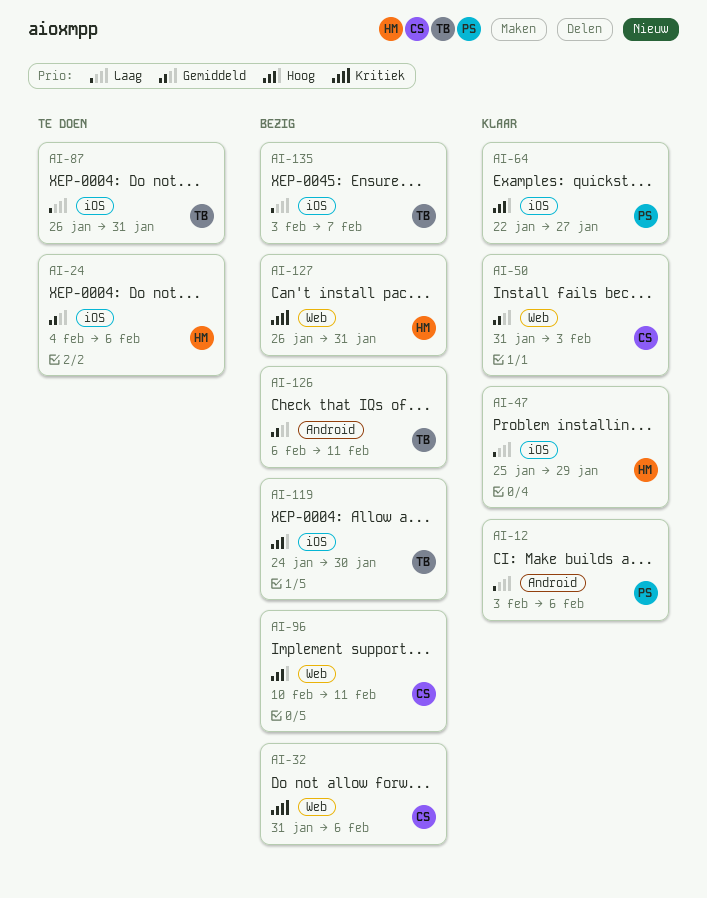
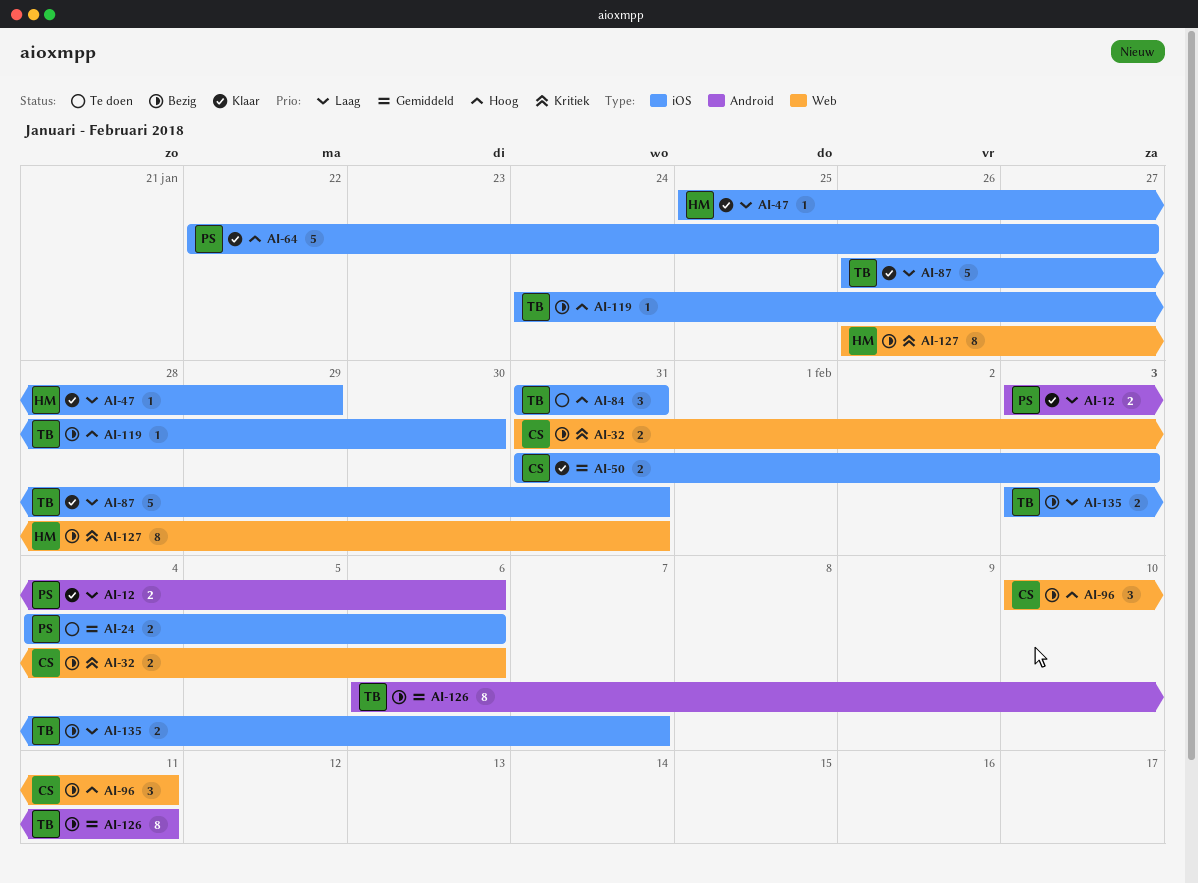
AI-24, owner: HM -> PS
AI-50, label: Web -> iOS
AI-84: none -> present
AI-87, status: Te doen -> Klaar

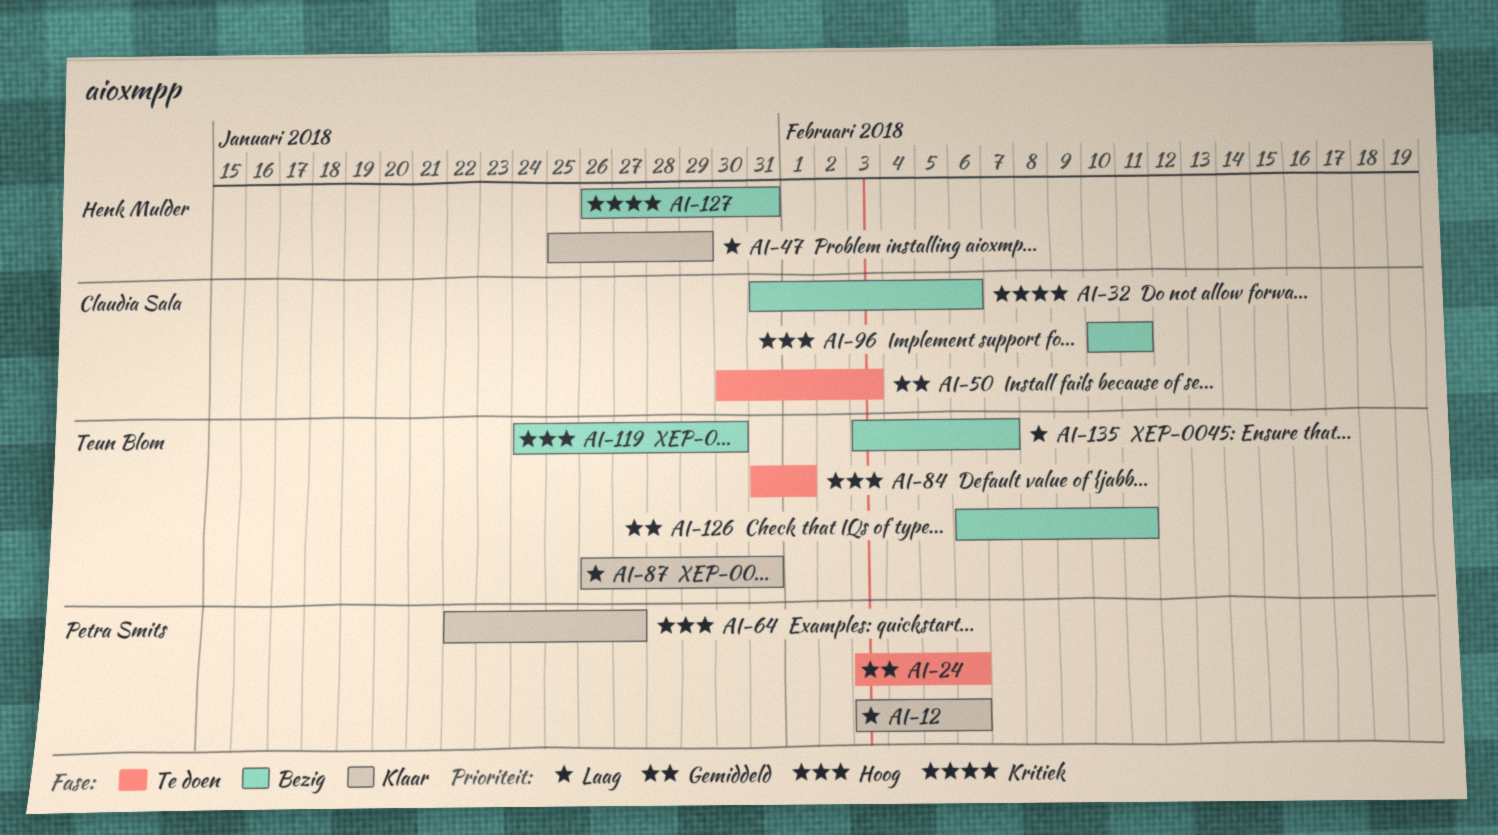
AI-24, start: Feb 4 -> Feb 3
AI-50, status: Klaar -> Te doen
AI-50, start: Jan 31 -> Jan 30
AI-84, due: Jan 31 -> Feb 1

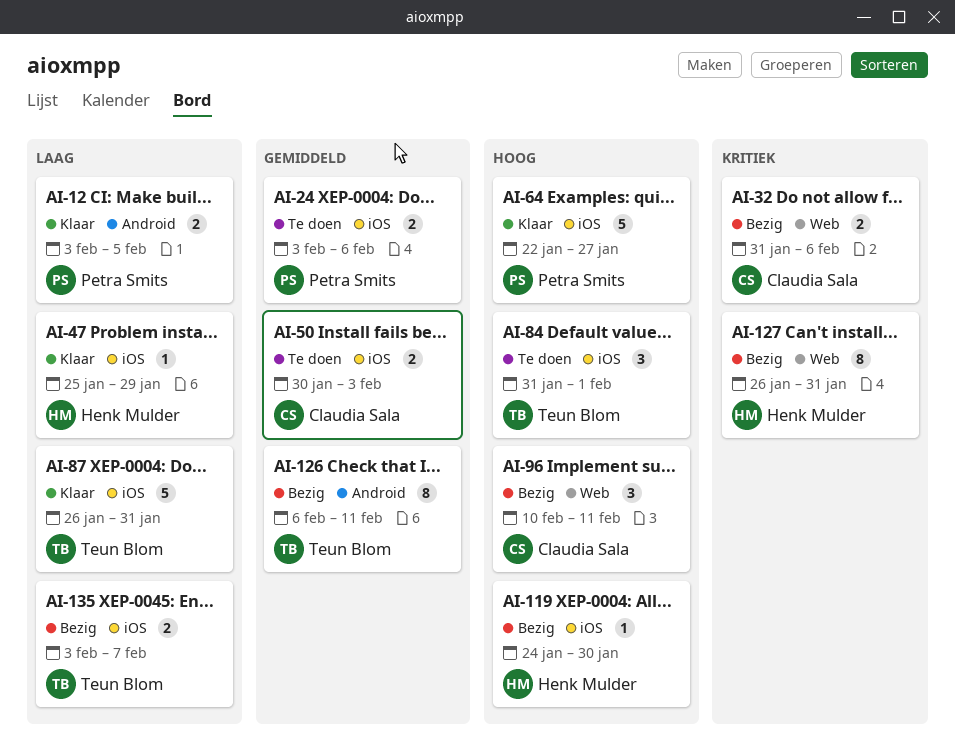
AI-12, due: Feb 6 -> Feb 5
AI-119, owner: Teun Blom -> Henk Mulder

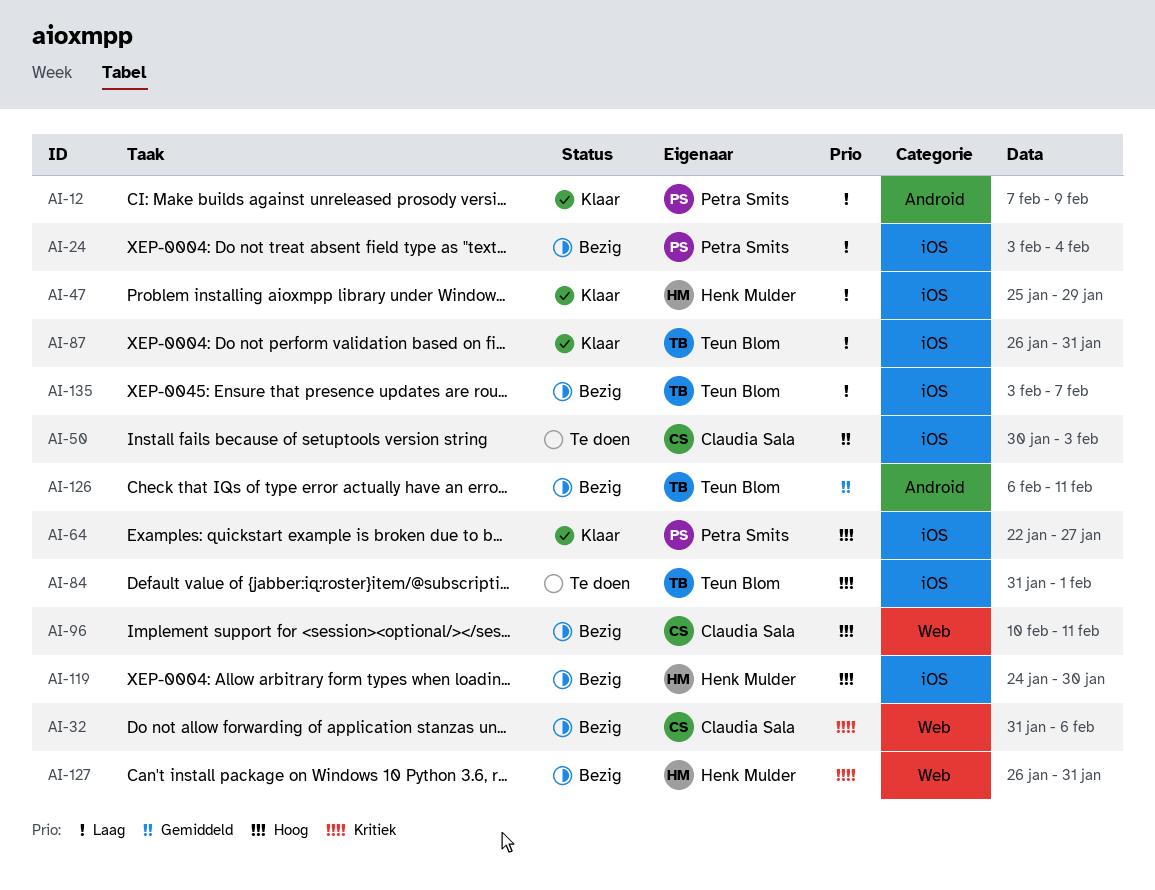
AI-12, start: Feb 3 -> Feb 7
AI-12, due: Feb 5 -> Feb 9
AI-24, status: Te doen -> Bezig
AI-24, priority: Gemiddeld -> Laag
AI-24, due: Feb 6 -> Feb 4

